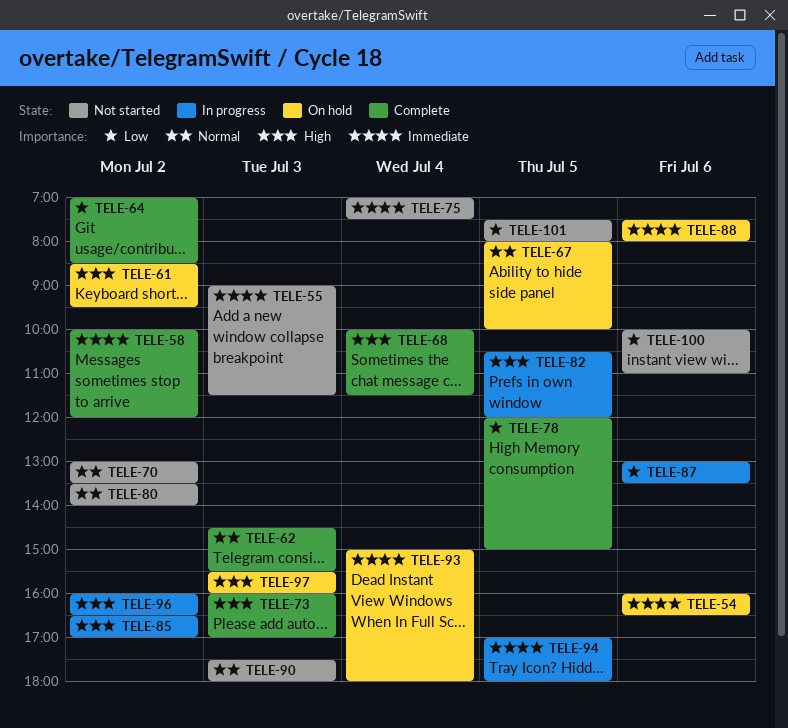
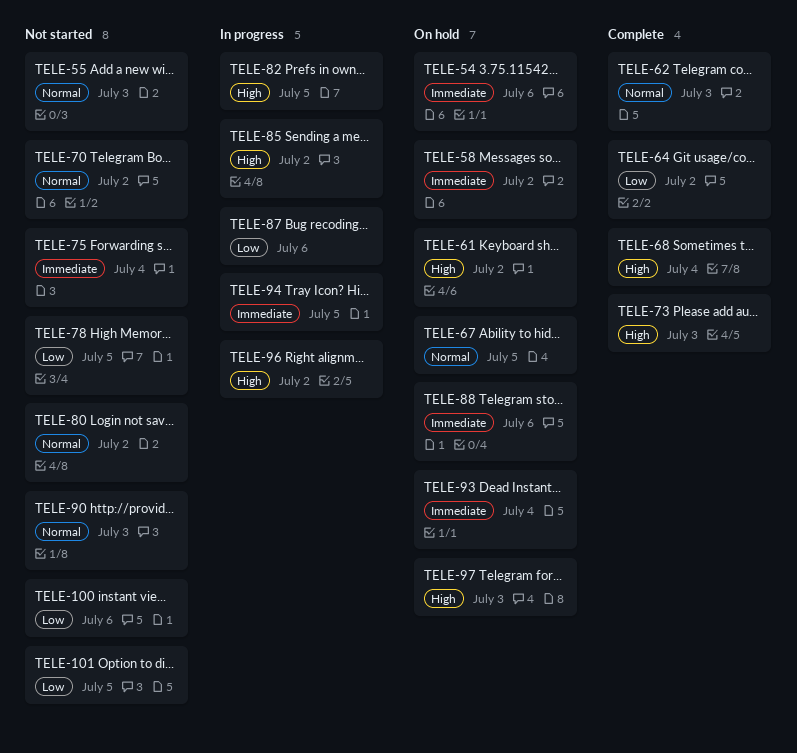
TELE-55, priority: Immediate -> Normal
TELE-58, status: Complete -> On hold
TELE-78, status: Complete -> Not started

